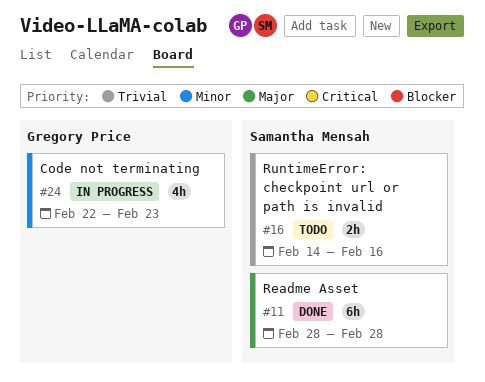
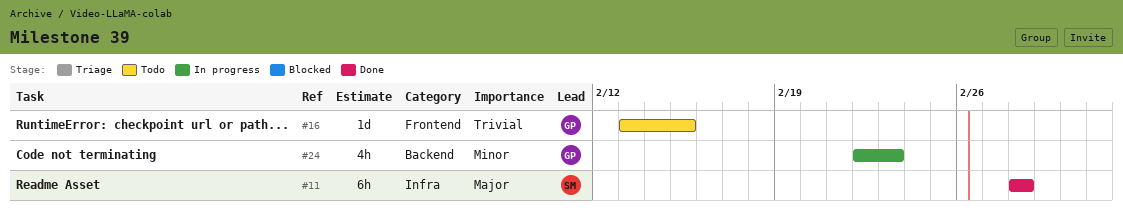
#16, owner: Samantha Mensah -> Gregory Price
#16, estimate: 2h -> 1d
#16, start: Feb 14 -> Feb 13
#16, due: Feb 16 -> Feb 15

